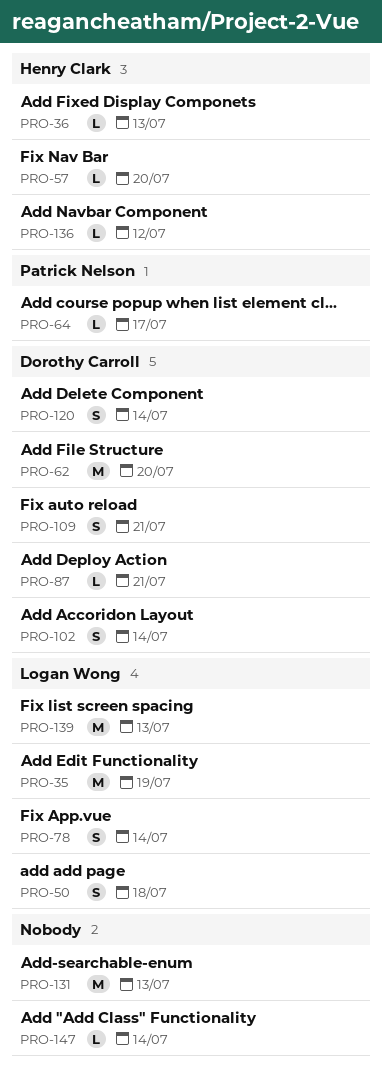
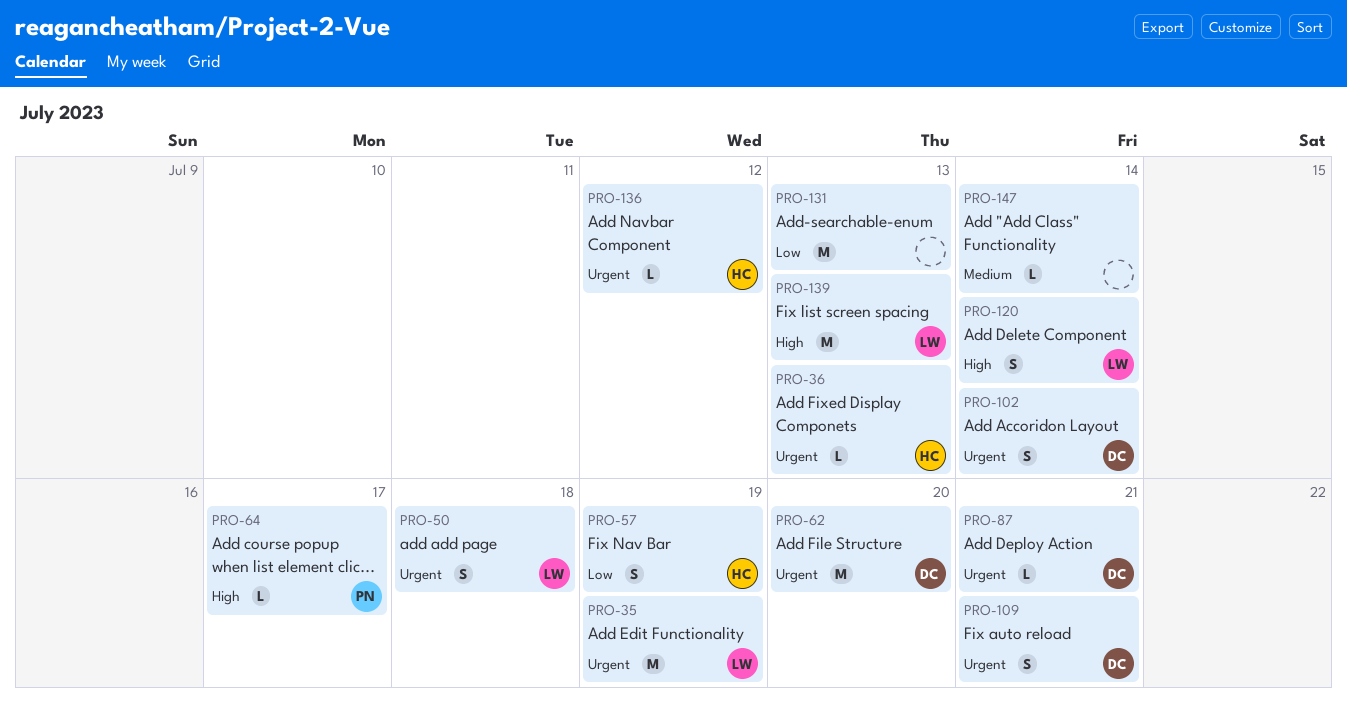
PRO-57, estimate: L -> S
PRO-57, due: Jul 20 -> Jul 19
PRO-78: present -> none
PRO-120, owner: Dorothy Carroll -> Logan Wong

